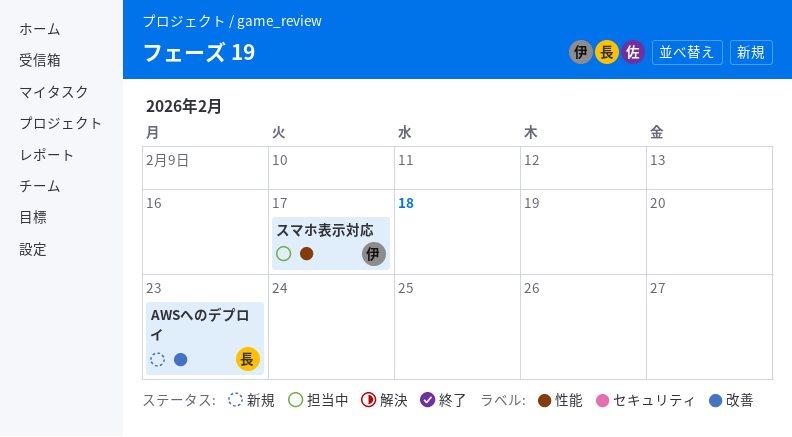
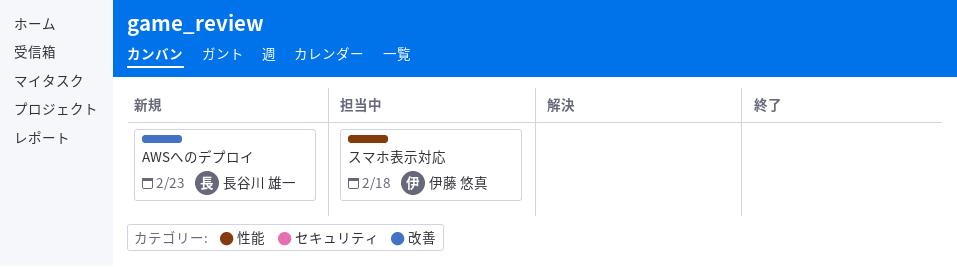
スマホ表示対応, due: Feb 17 -> Feb 18

